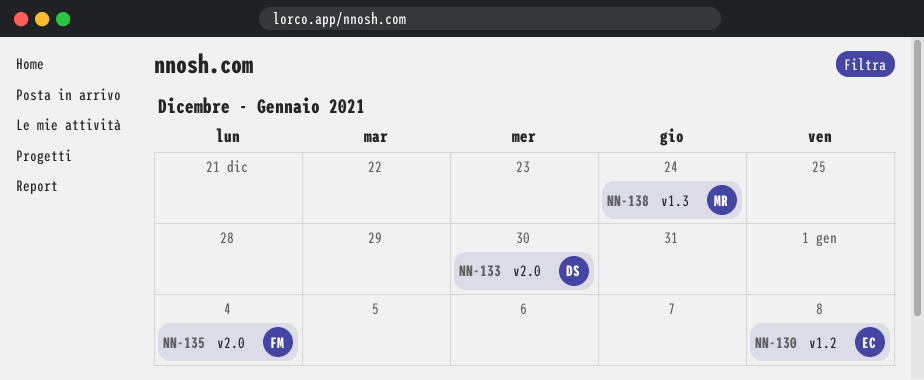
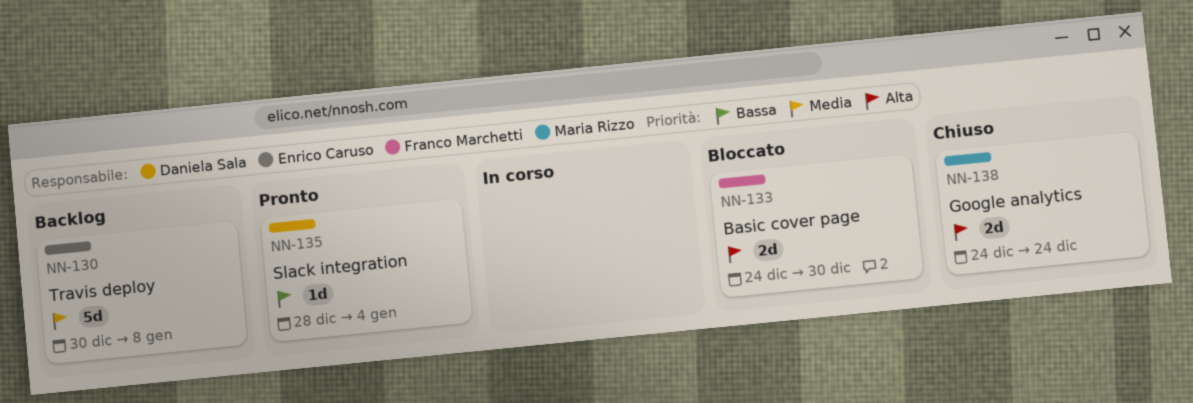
NN-133, owner: Daniela Sala -> Franco Marchetti
NN-135, owner: Franco Marchetti -> Daniela Sala

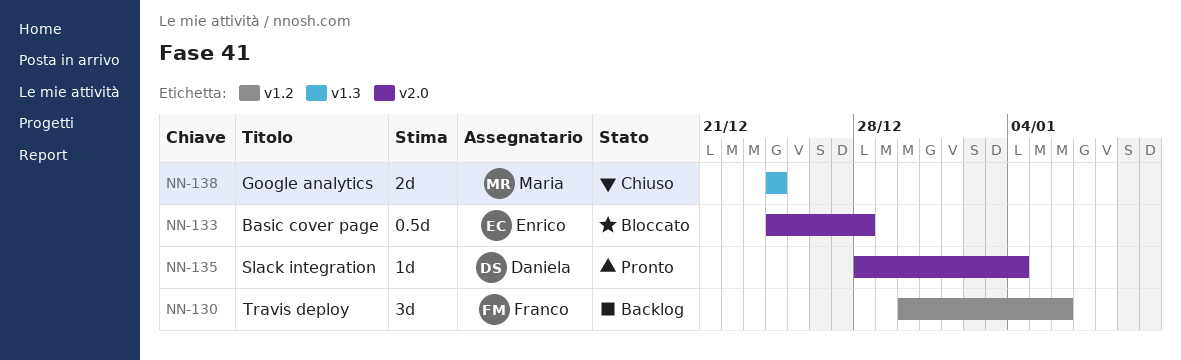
NN-130, owner: Enrico Caruso -> Franco Marchetti
NN-130, estimate: 5d -> 3d
NN-130, due: Jan 8 -> Jan 6
NN-133, owner: Franco Marchetti -> Enrico Caruso
NN-133, estimate: 2d -> 0.5d
NN-133, due: Dec 30 -> Dec 28

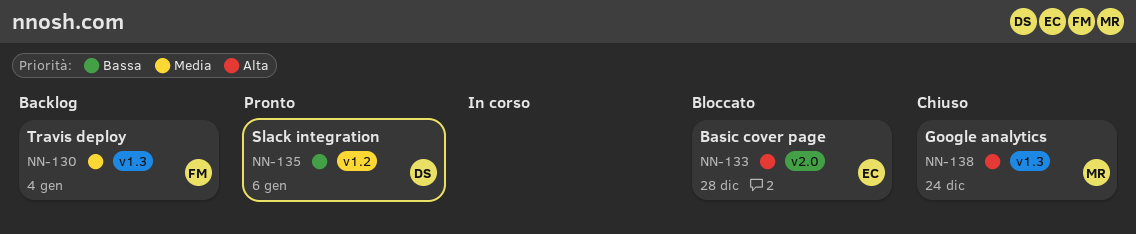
NN-130, label: v1.2 -> v1.3
NN-130, due: Jan 6 -> Jan 4
NN-135, label: v2.0 -> v1.2
NN-135, due: Jan 4 -> Jan 6

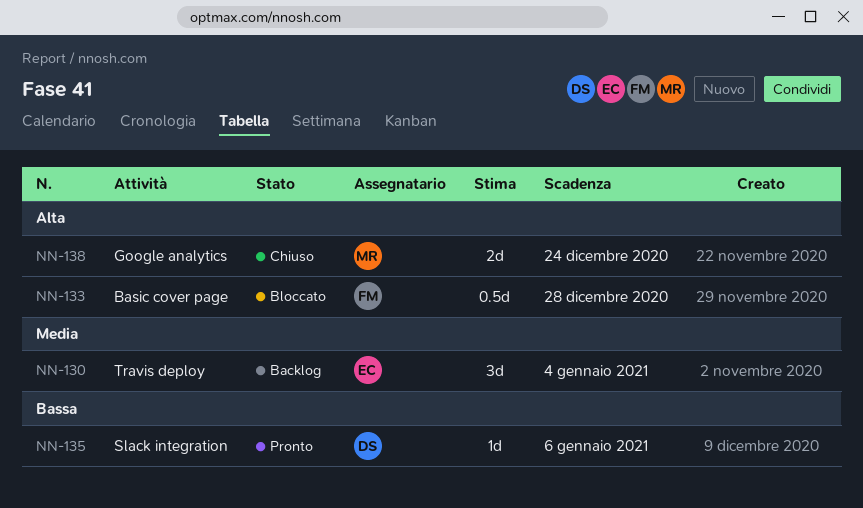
NN-130, owner: FM -> EC
NN-133, owner: EC -> FM

